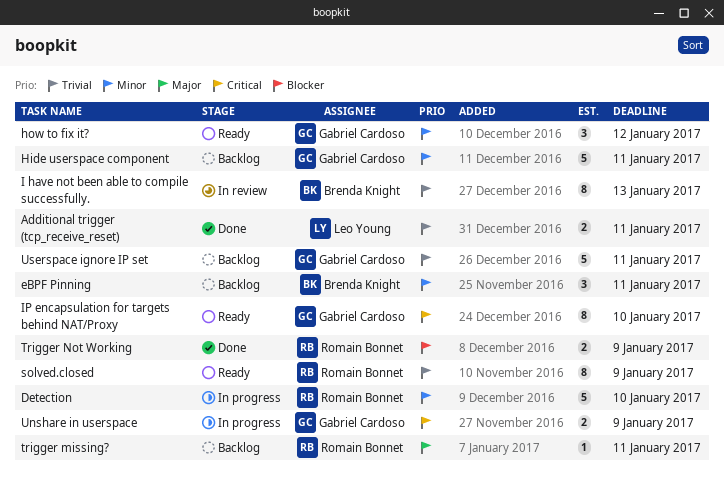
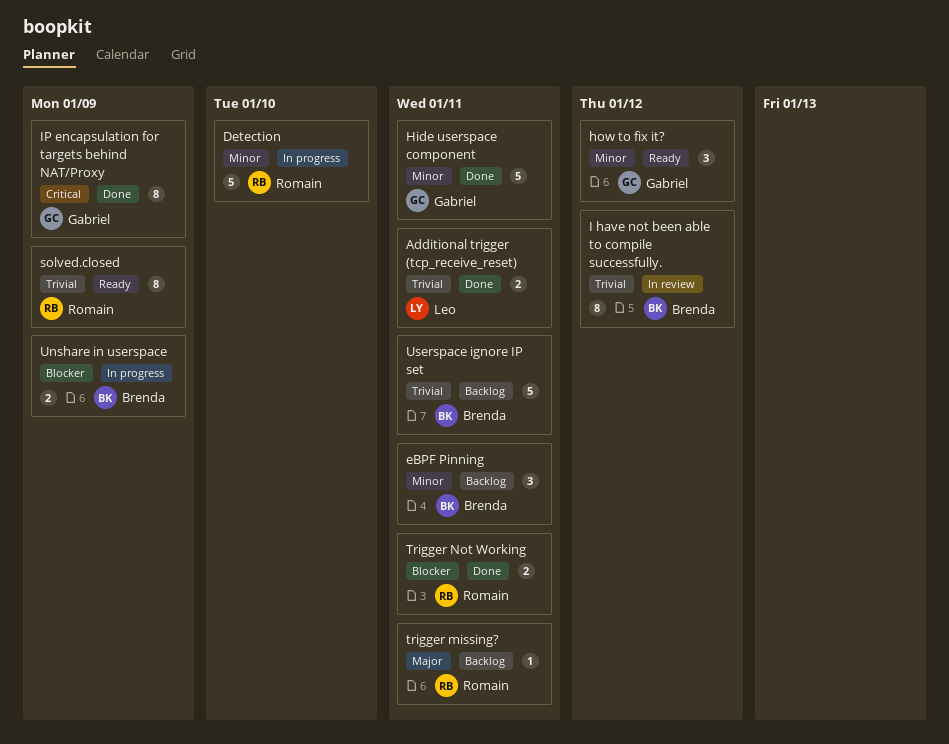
Hide userspace component, status: Backlog -> Done
I have not been able to compile successfully., due: Jan 13 -> Jan 12
IP encapsulation for targets behind NAT/Proxy, status: Ready -> Done
IP encapsulation for targets behind NAT/Proxy, due: Jan 10 -> Jan 9
Trigger Not Working, due: Jan 9 -> Jan 11
Unshare in userspace, owner: Gabriel Cardoso -> Brenda Knight
Unshare in userspace, priority: Critical -> Blocker
Userspace ignore IP set, owner: Gabriel Cardoso -> Brenda Knight

